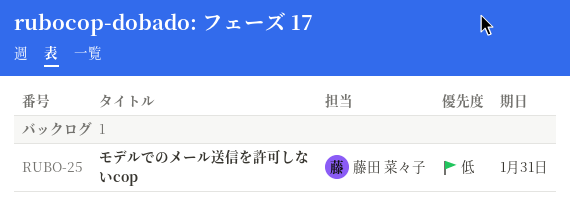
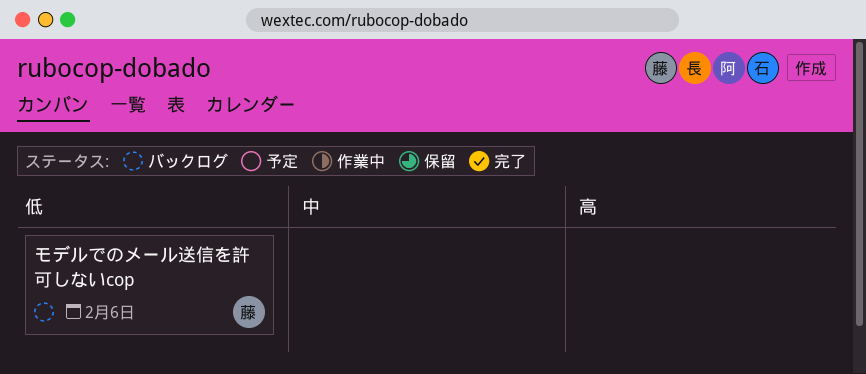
モデルでのメール送信を許可しないcop, due: Jan 31 -> Feb 6

